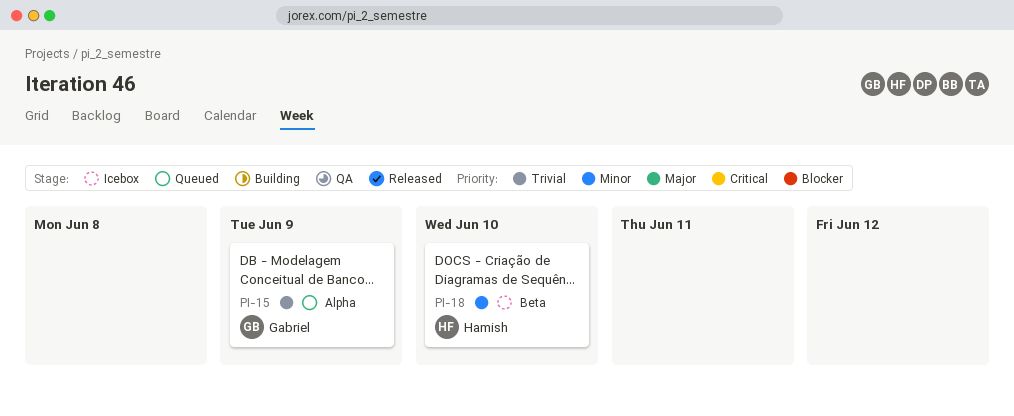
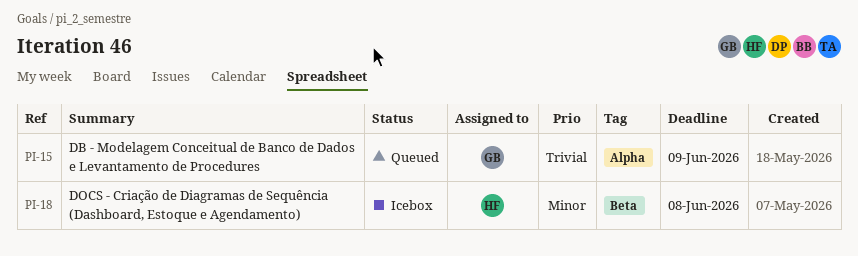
PI-18, due: Jun 10 -> Jun 8

